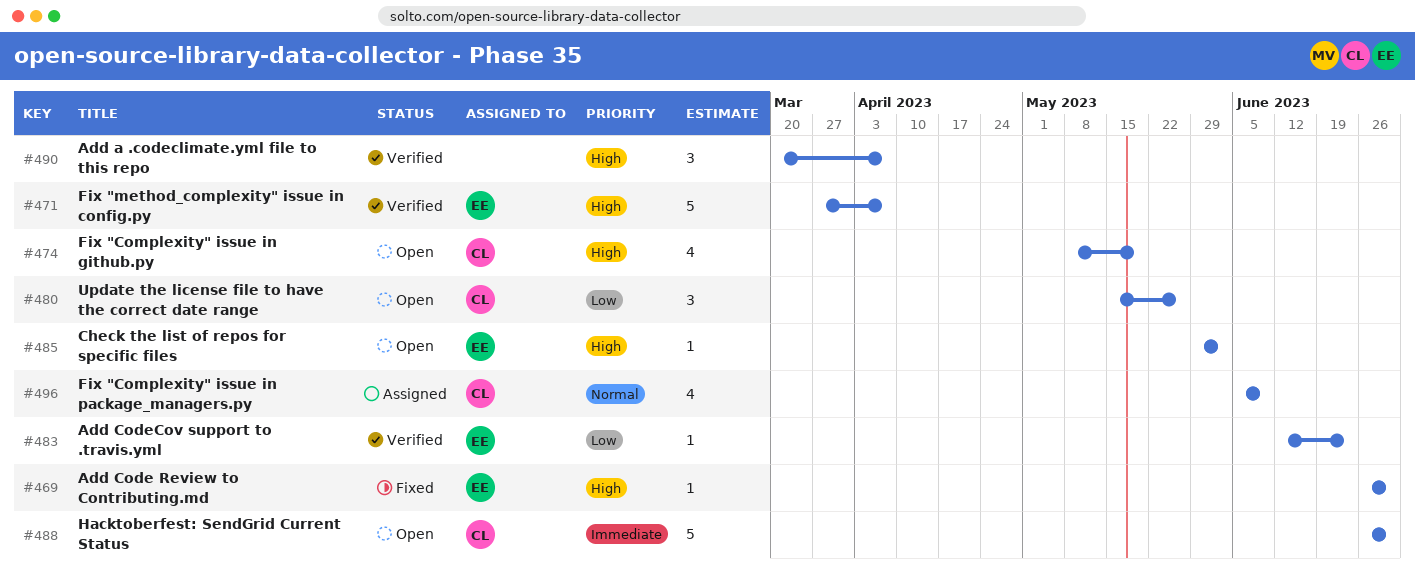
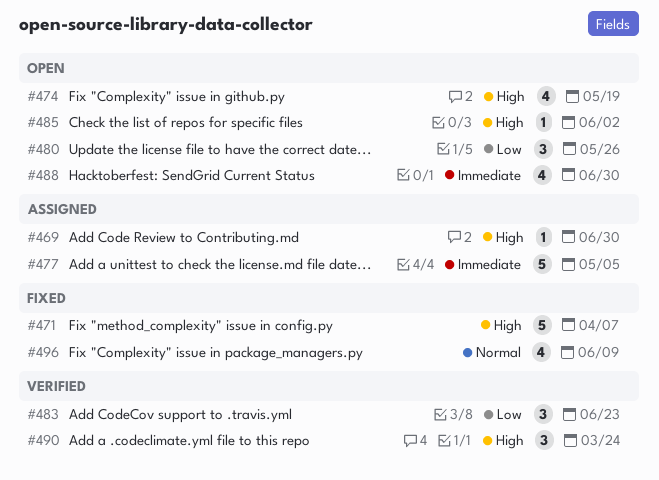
#469, status: Fixed -> Assigned
#471, status: Verified -> Fixed
#477: none -> present
#483, estimate: 1 -> 3
#488, estimate: 5 -> 4
#490, due: Apr 7 -> Mar 24
#496, status: Assigned -> Fixed

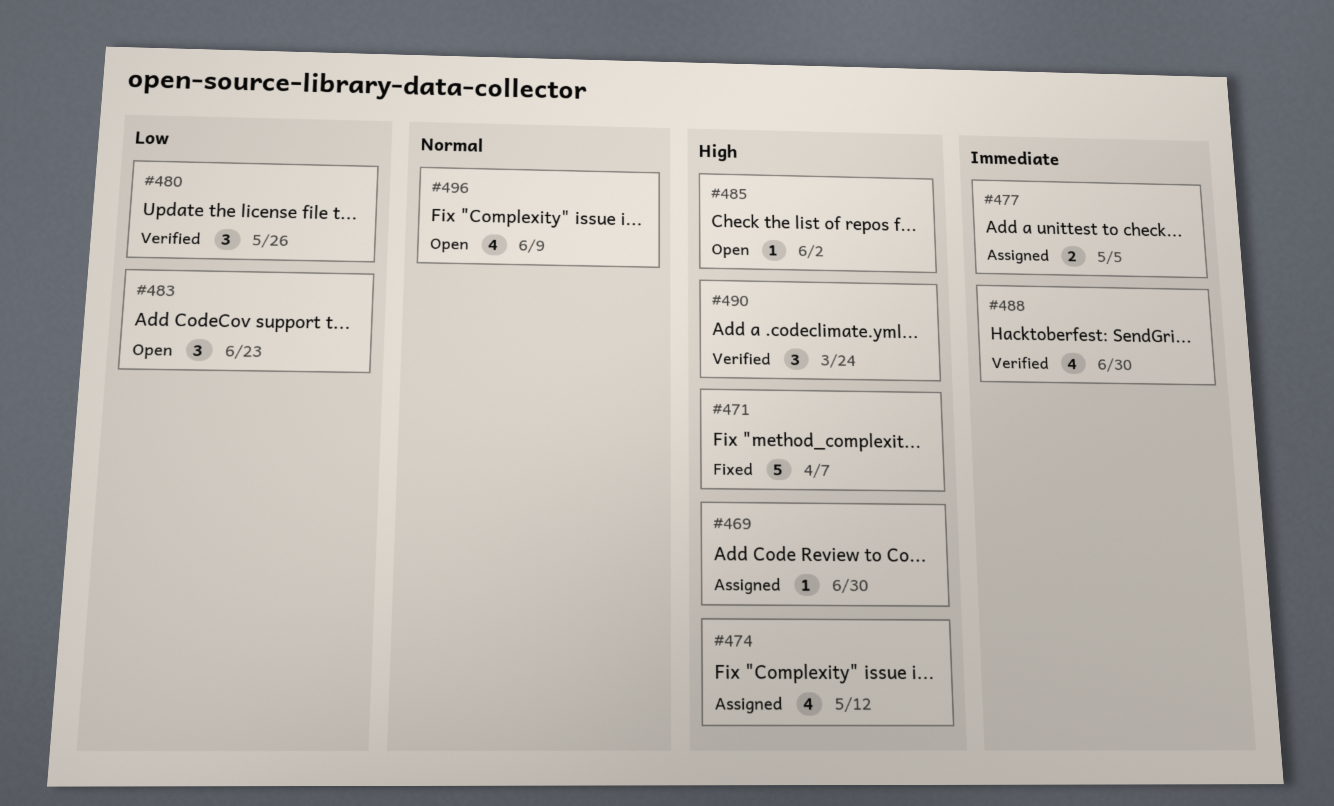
#474, status: Open -> Assigned
#474, due: May 19 -> May 12
#477, estimate: 5 -> 2
#480, status: Open -> Verified
#483, status: Verified -> Open
#488, status: Open -> Verified
#496, status: Fixed -> Open

